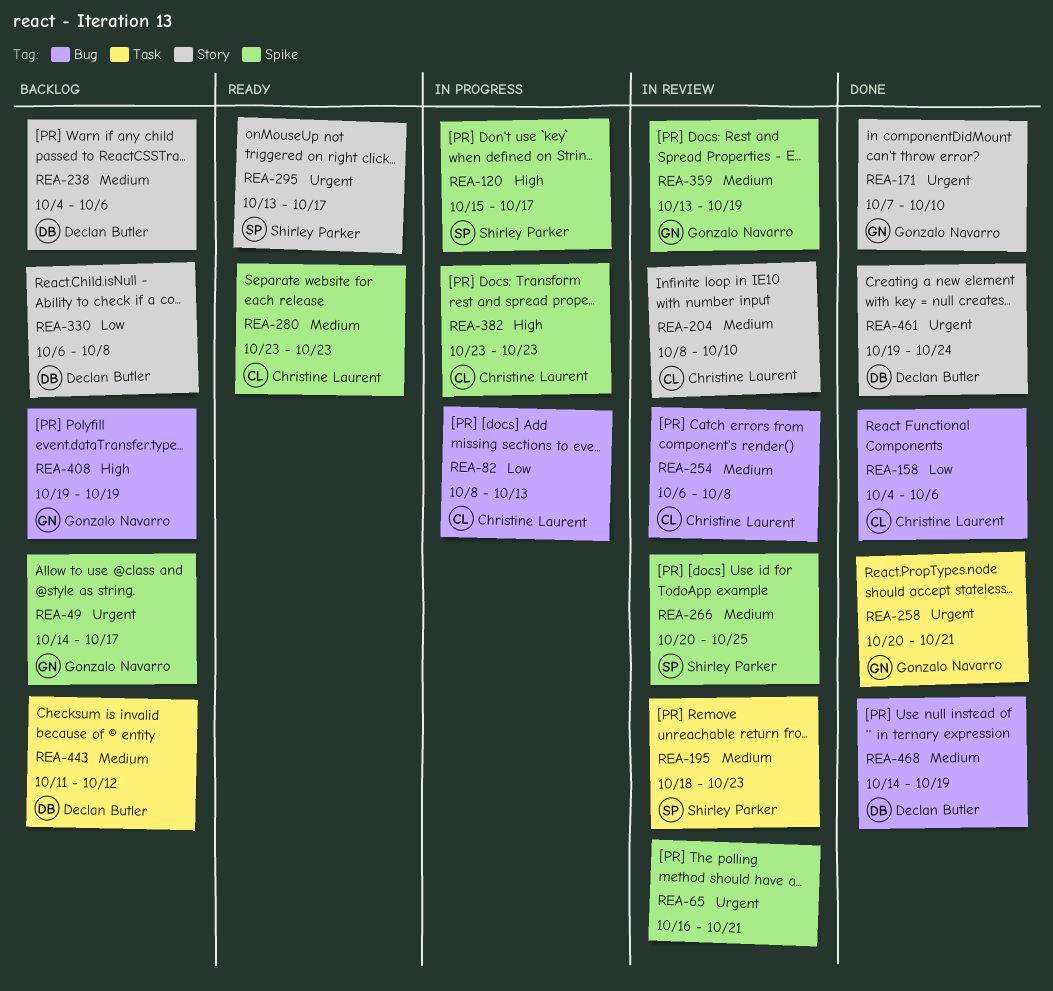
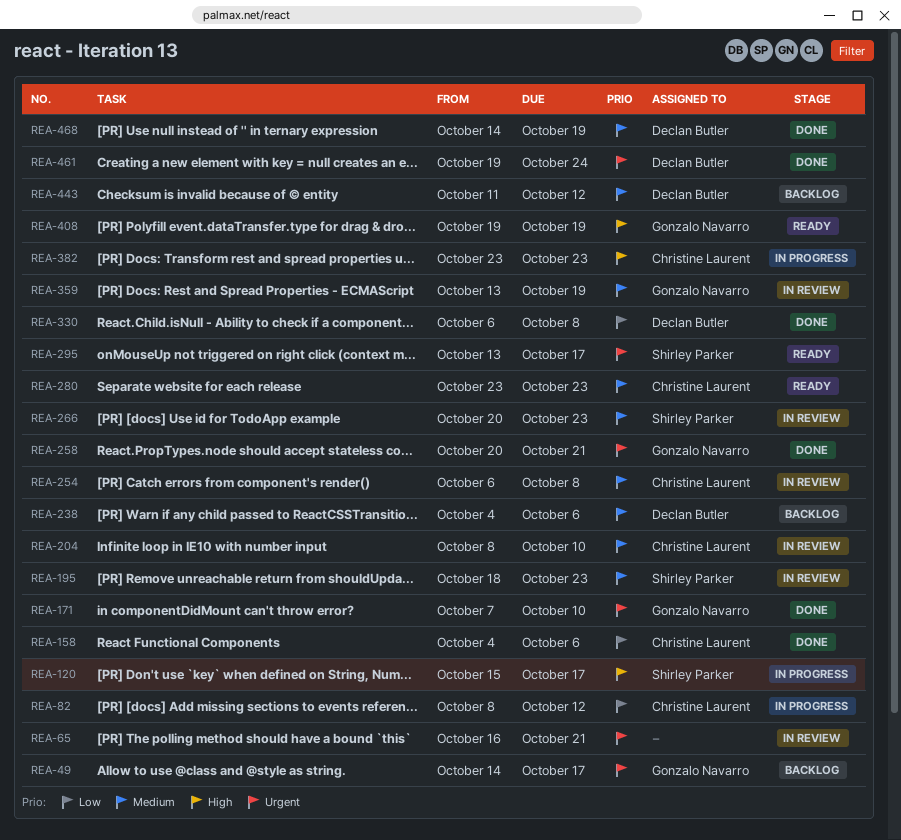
REA-82, due: Oct 13 -> Oct 12
REA-266, due: Oct 25 -> Oct 23
REA-330, status: Backlog -> Done
REA-408, status: Backlog -> Ready

